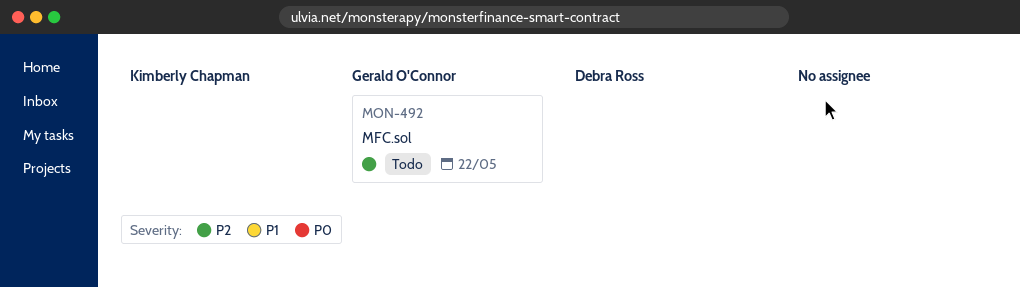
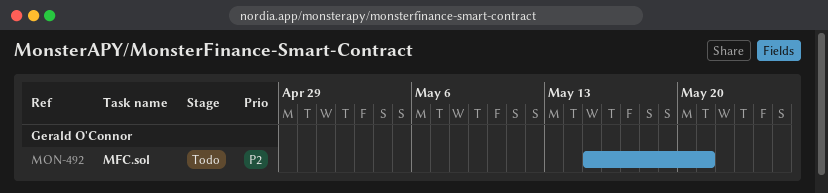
MON-492, due: May 22 -> May 21

